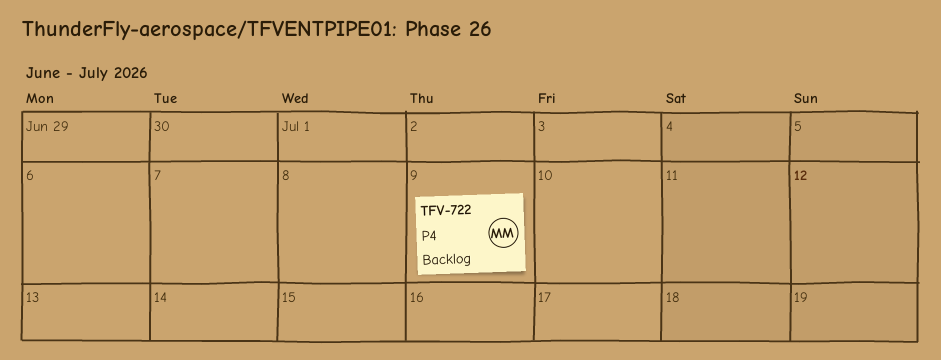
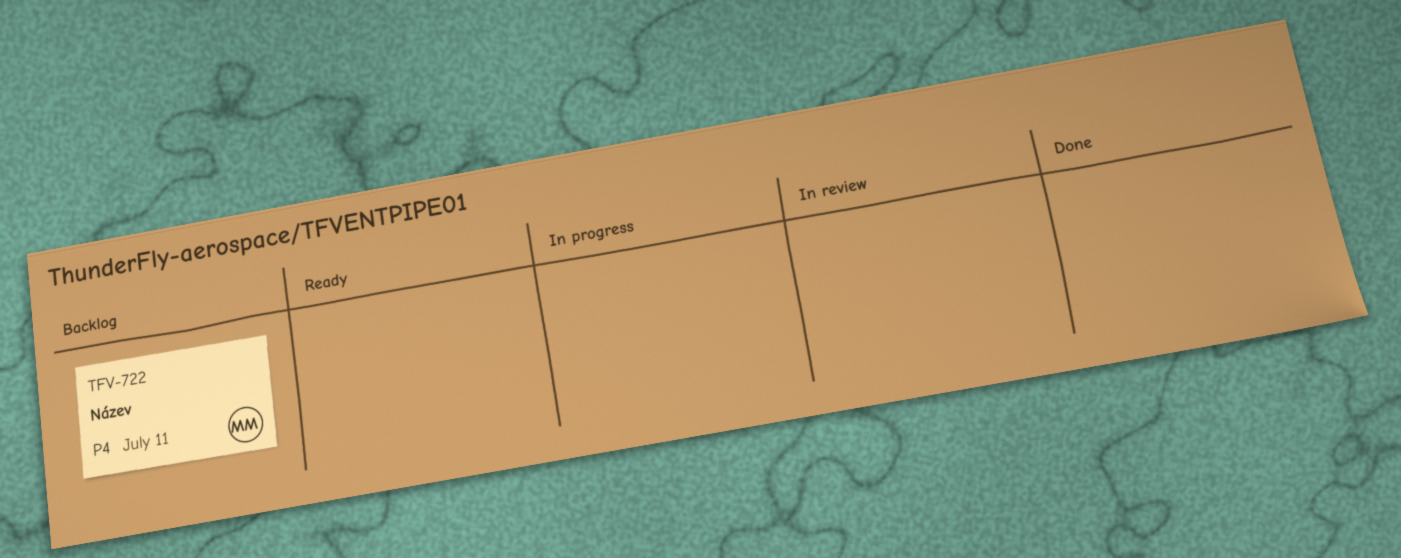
TFV-722, due: Jul 9 -> Jul 11

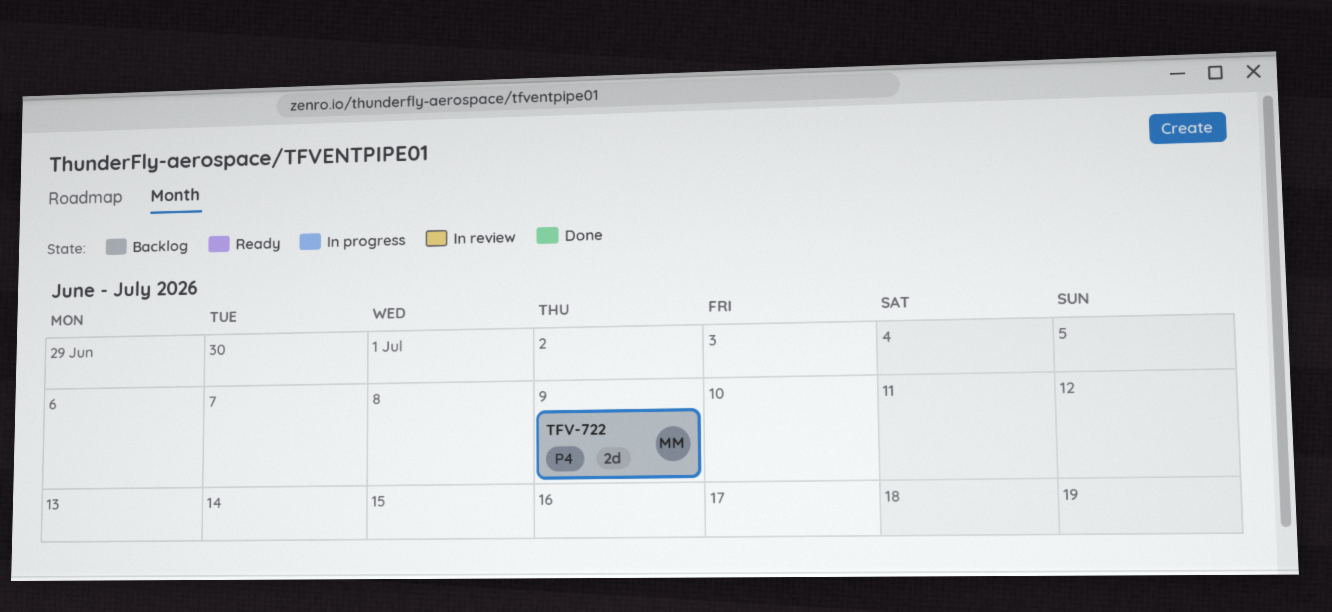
TFV-722, due: Jul 11 -> Jul 9

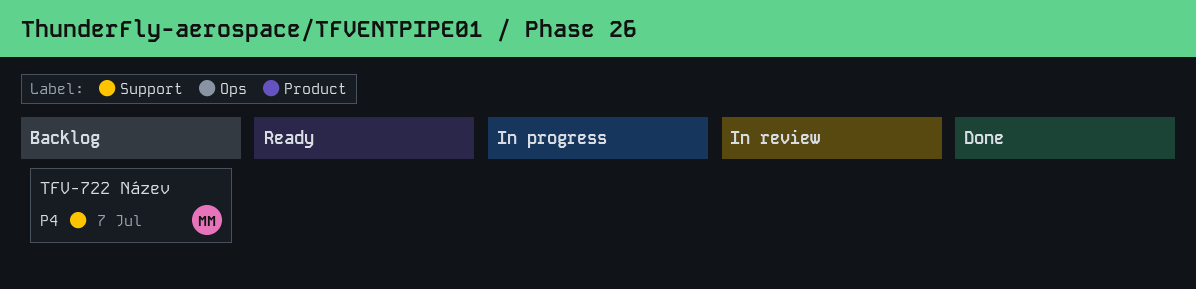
TFV-722, due: Jul 9 -> Jul 7

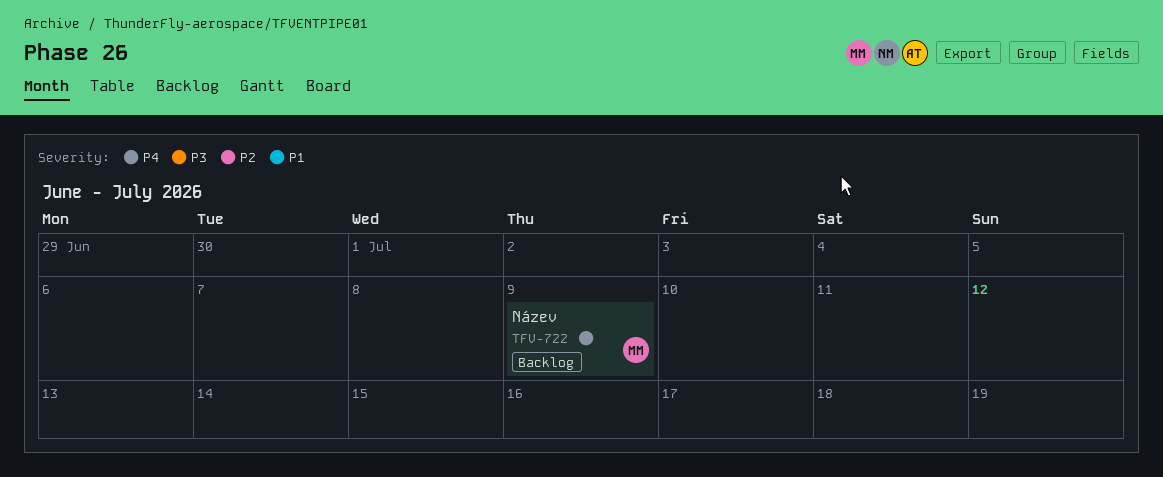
TFV-722, due: Jul 7 -> Jul 9

